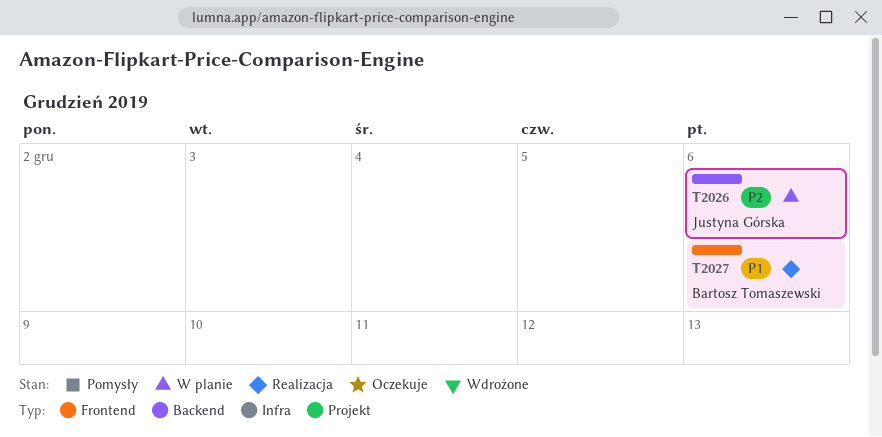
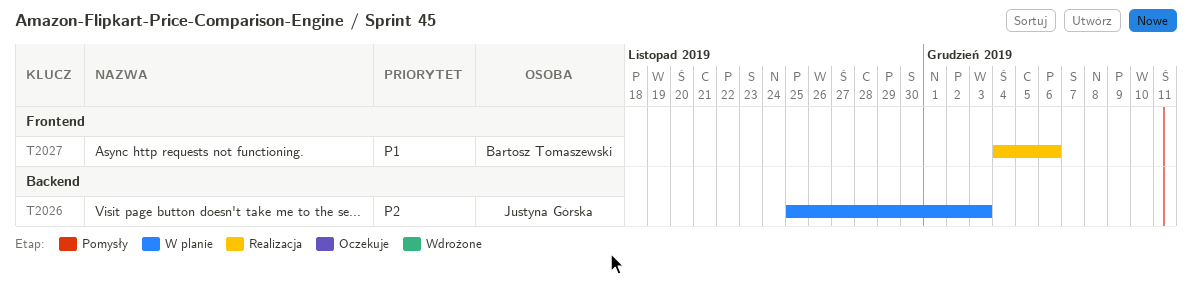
T2026, due: Dec 6 -> Dec 3

